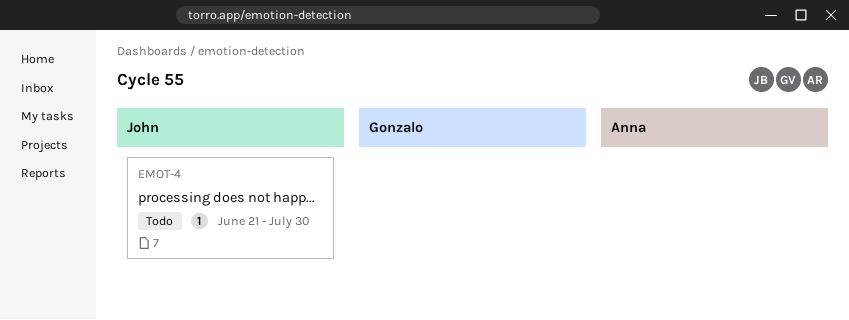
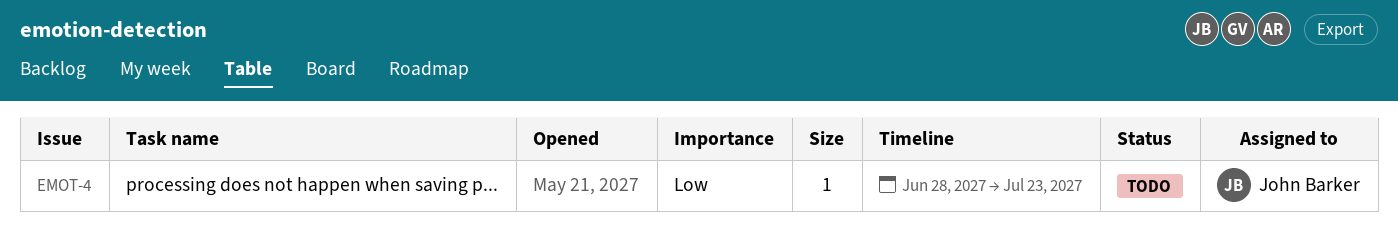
EMOT-4, start: Jun 21 -> Jun 28
EMOT-4, due: Jul 30 -> Jul 23

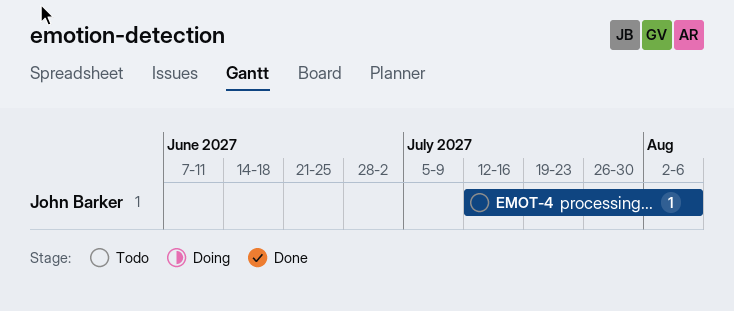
EMOT-4, start: Jun 28 -> Jul 12
EMOT-4, due: Jul 23 -> Aug 6

